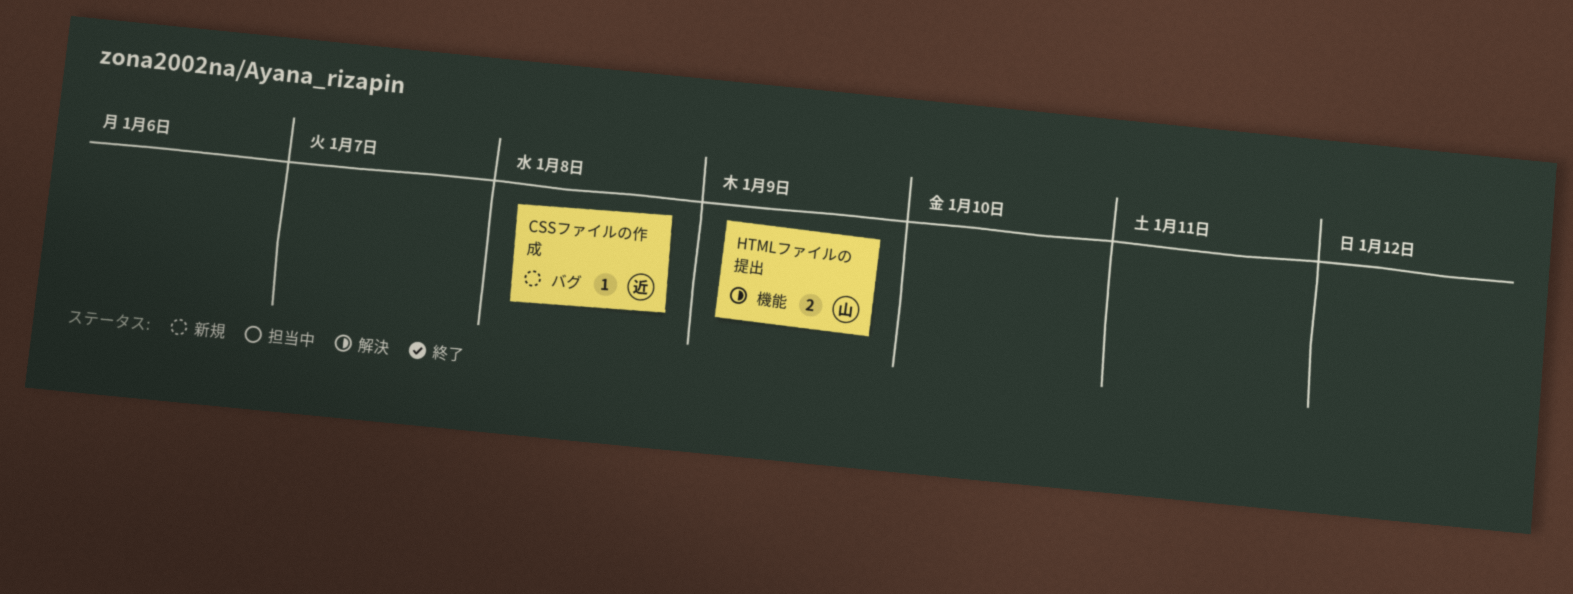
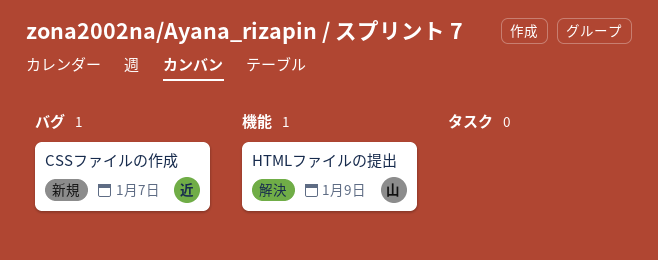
CSSファイルの作成, due: Jan 8 -> Jan 7

